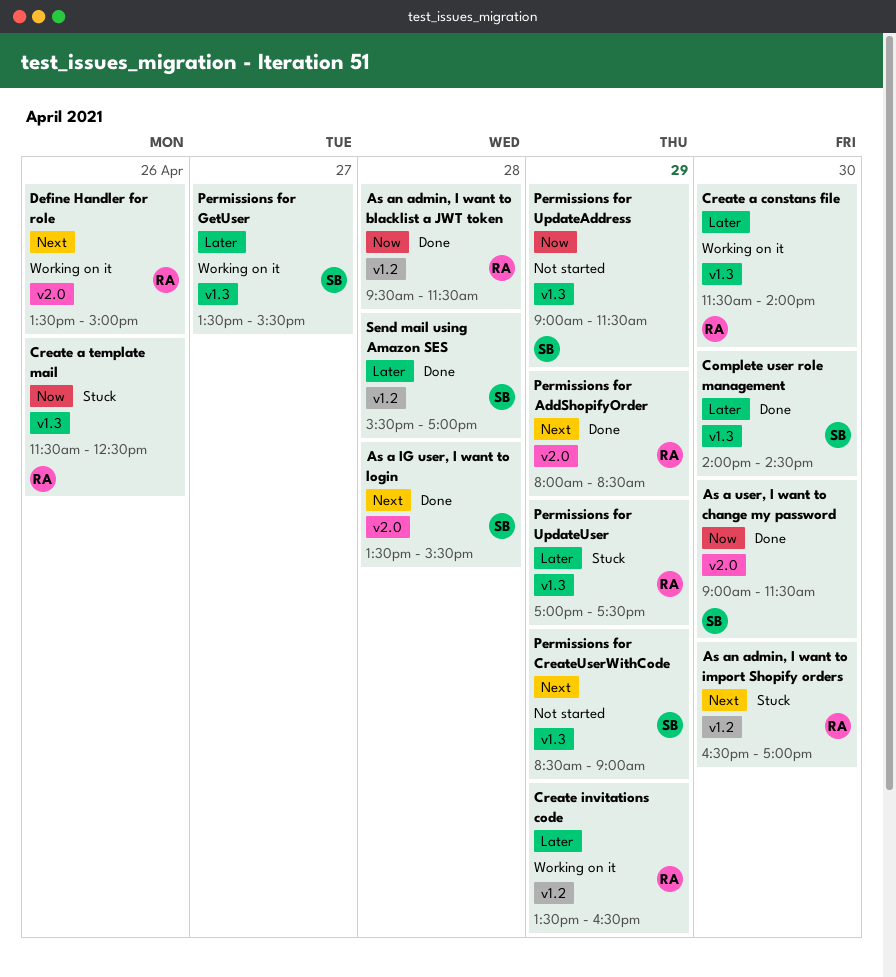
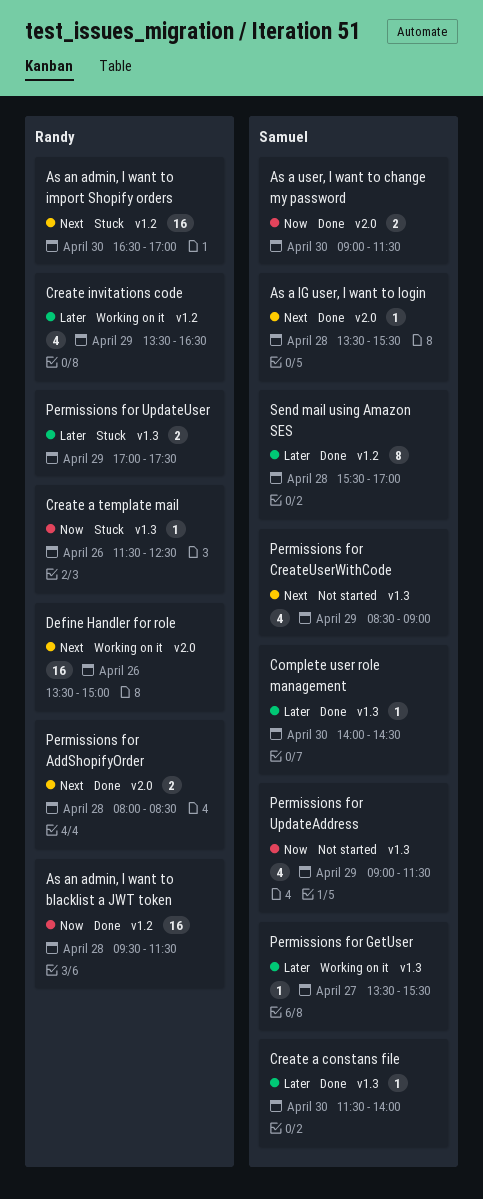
Create a constans file, status: Working on it -> Done
Create a constans file, owner: Randy -> Samuel
Permissions for AddShopifyOrder, day: Apr 29 -> Apr 28

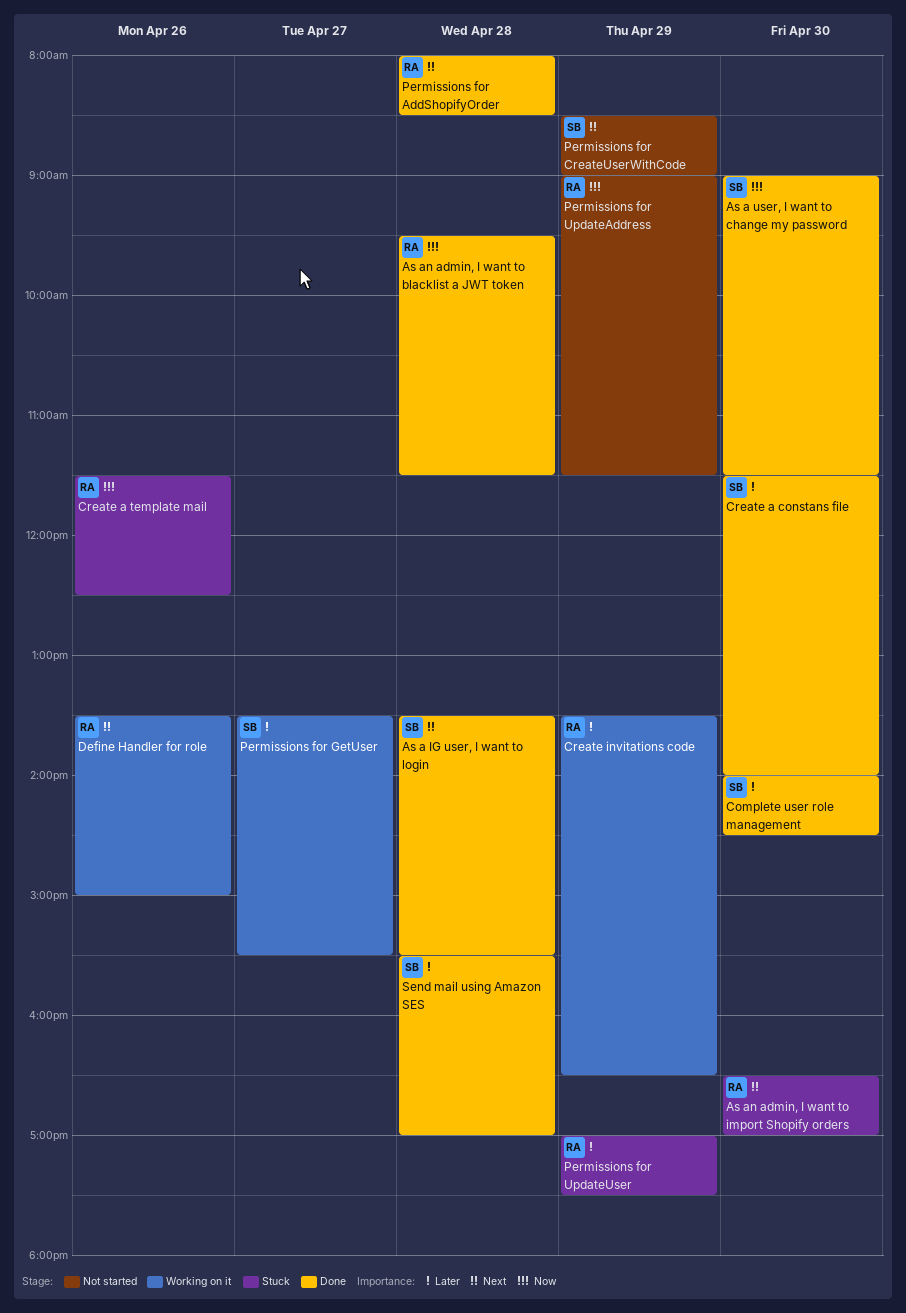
Permissions for UpdateAddress, owner: Samuel -> Randy

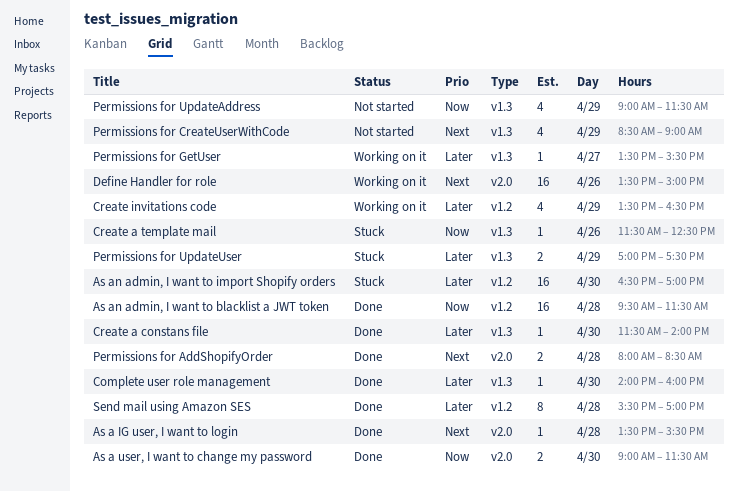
As an admin, I want to import Shopify orders, priority: Next -> Later
Complete user role management, ends: 14:30 -> 16:00

